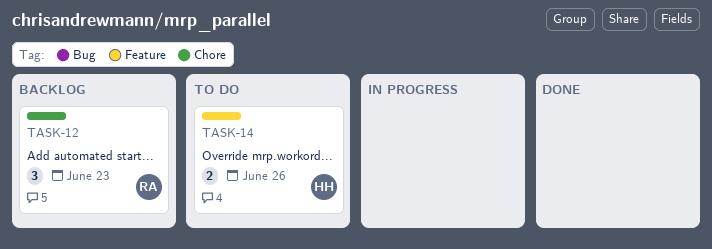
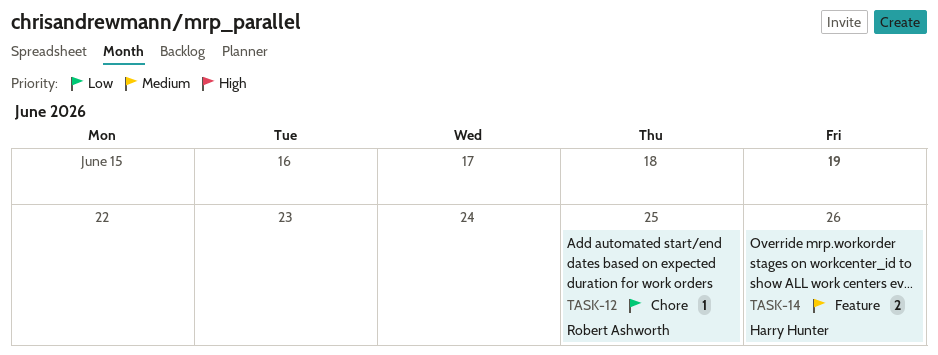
TASK-12, estimate: 3 -> 1
TASK-12, due: Jun 23 -> Jun 25

